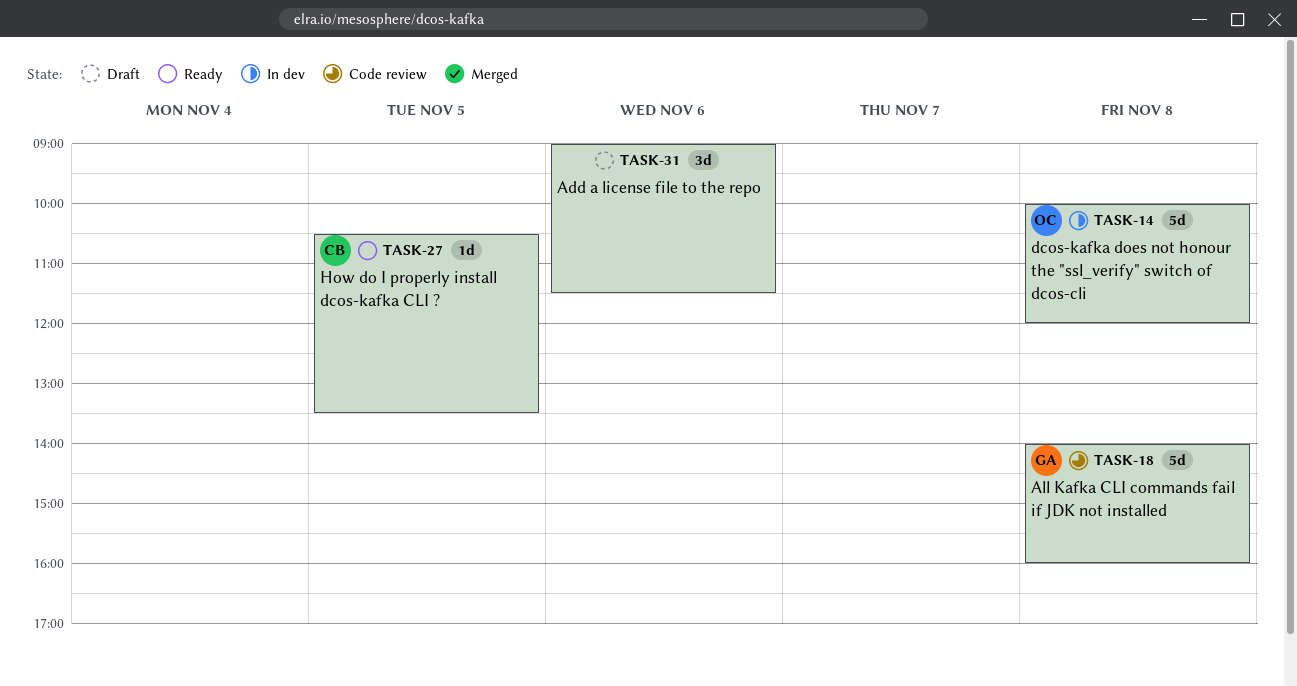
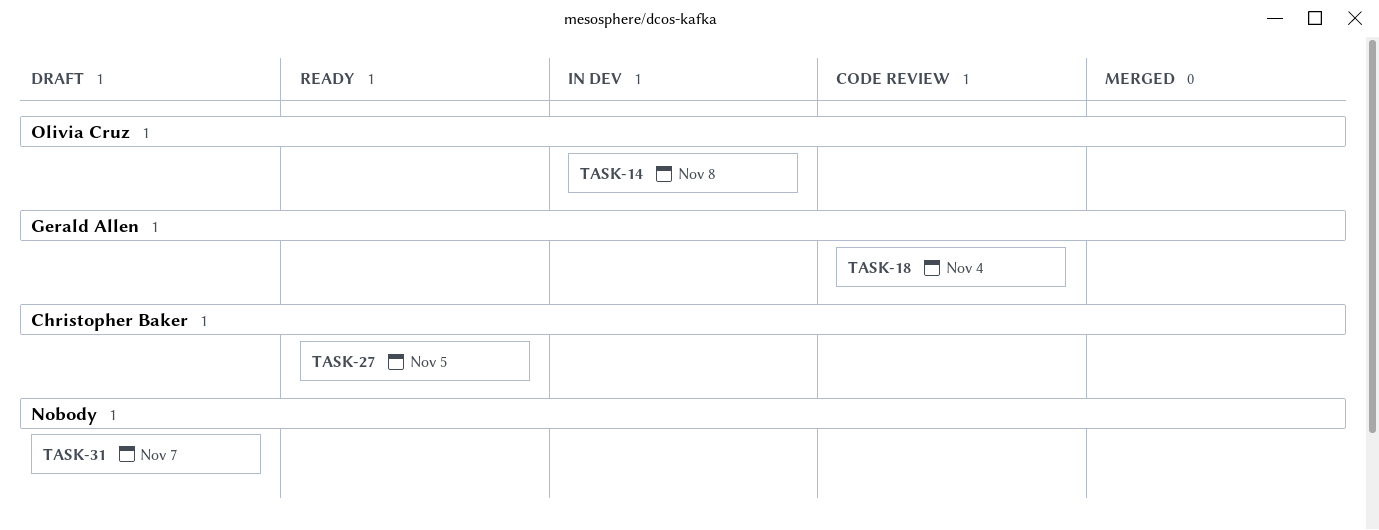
TASK-18, day: Nov 8 -> Nov 4
TASK-31, day: Nov 6 -> Nov 7

